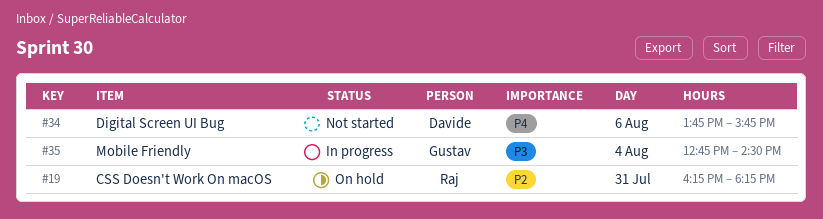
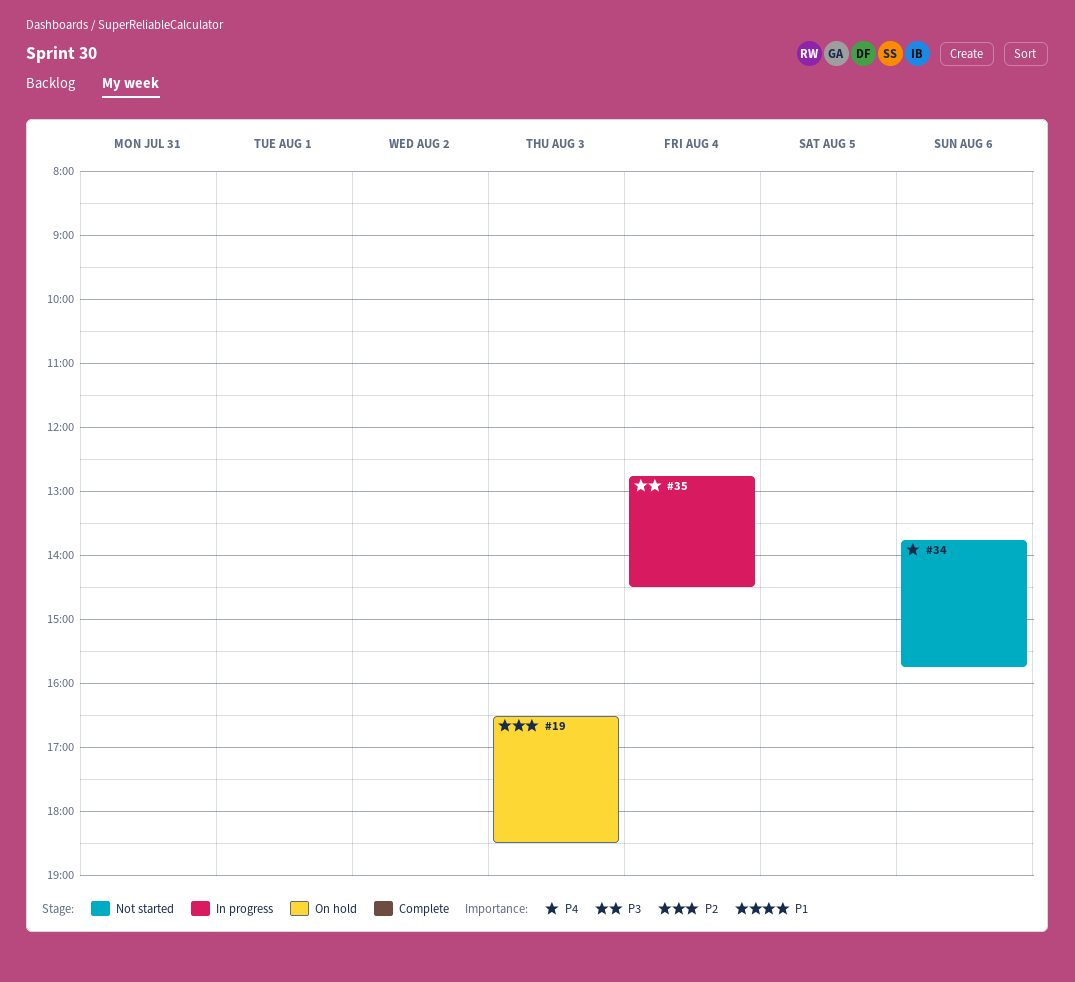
#19, day: Jul 31 -> Aug 3
#19, begins: 16:15 -> 16:30
#19, ends: 18:15 -> 18:30

